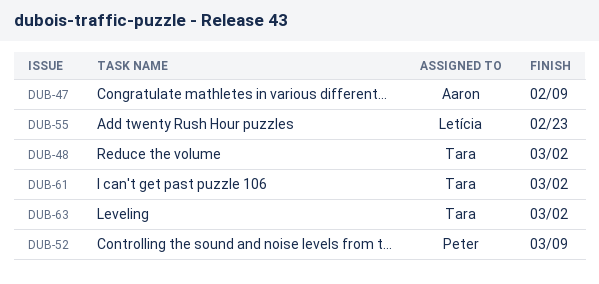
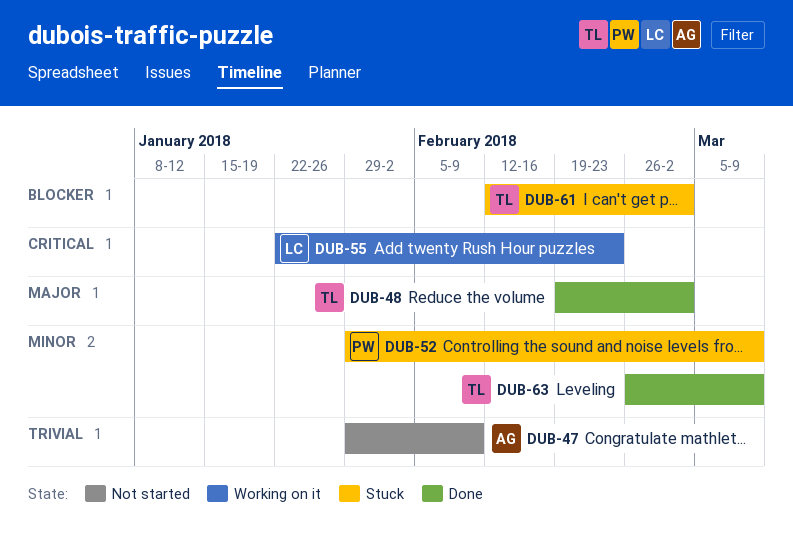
DUB-63, due: Mar 2 -> Mar 9

